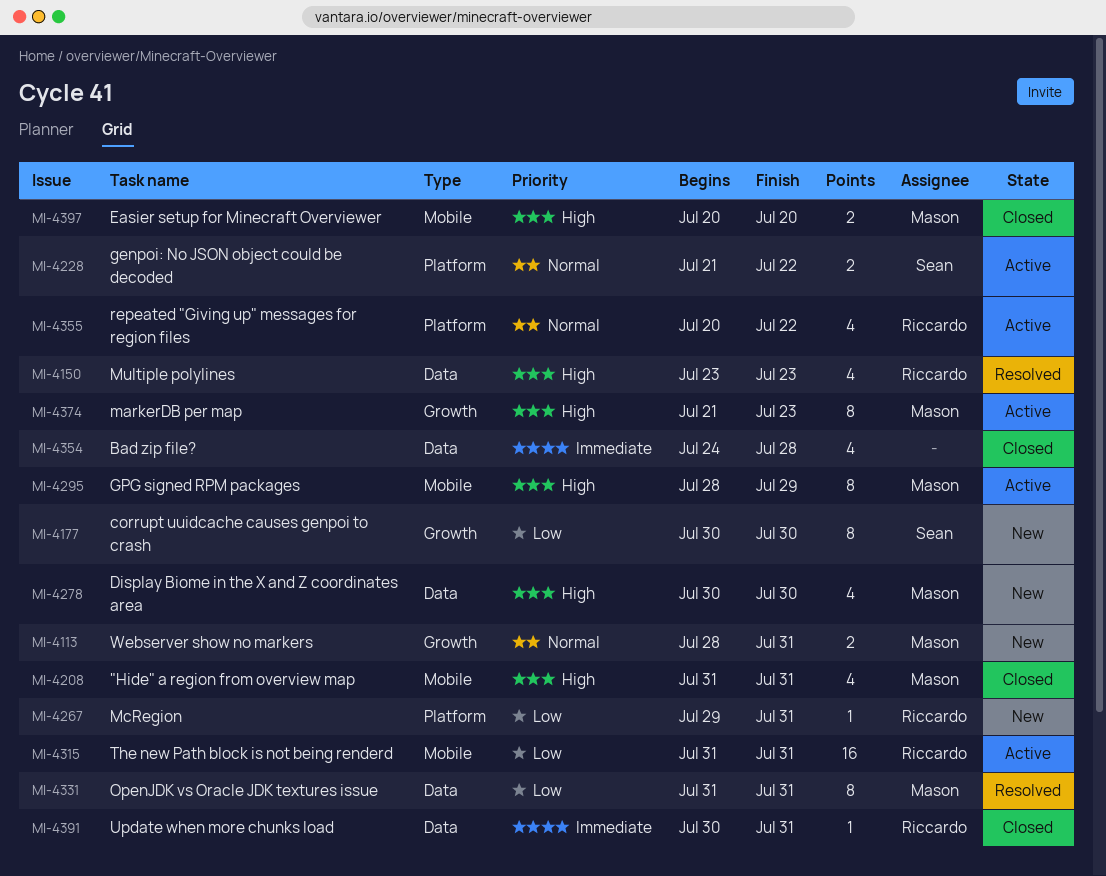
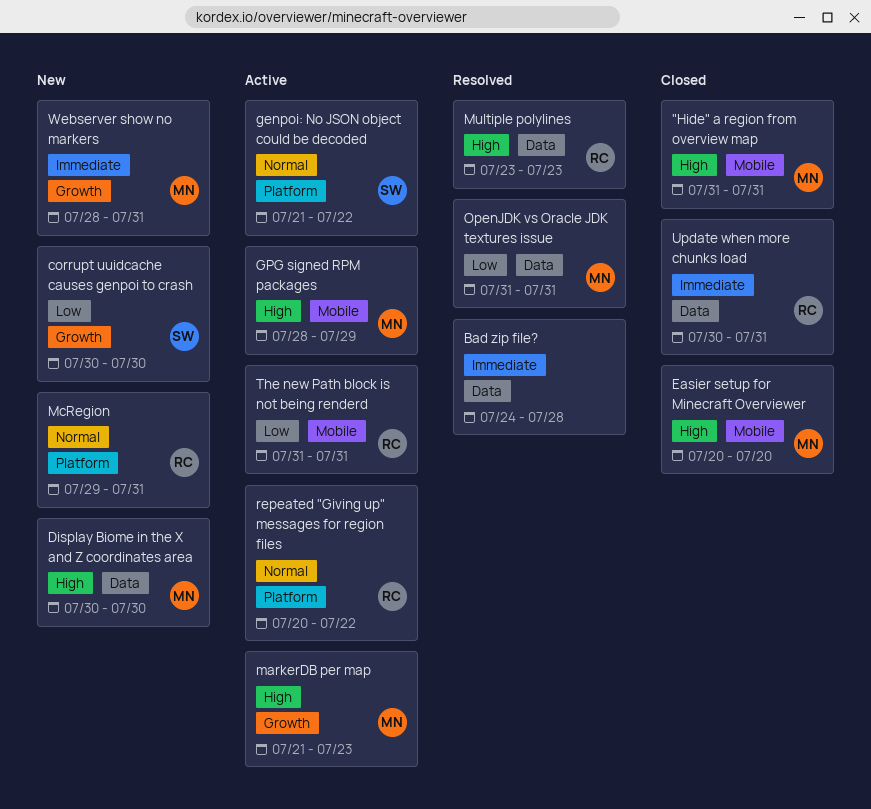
Bad zip file?, status: Closed -> Resolved
McRegion, priority: Low -> Normal
Webserver show no markers, priority: Normal -> Immediate

